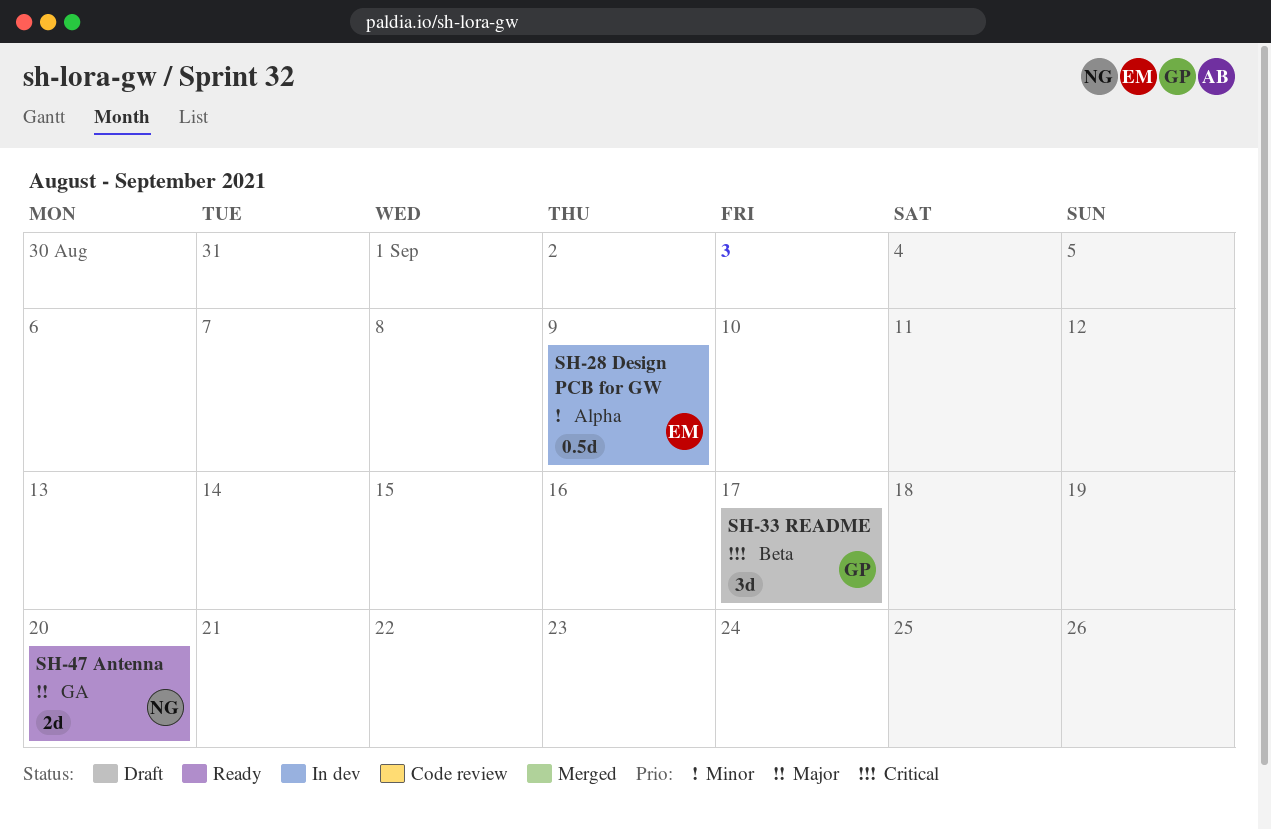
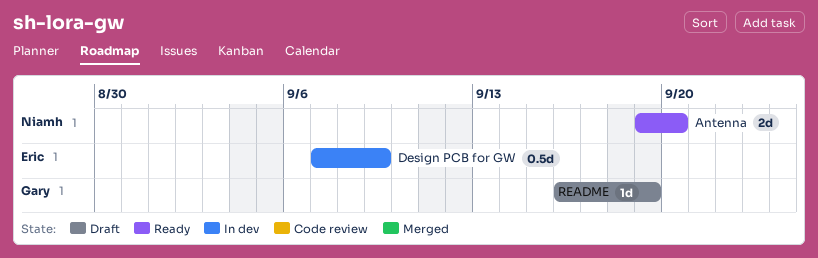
README, estimate: 3d -> 1d
README, due: Sep 17 -> Sep 19

